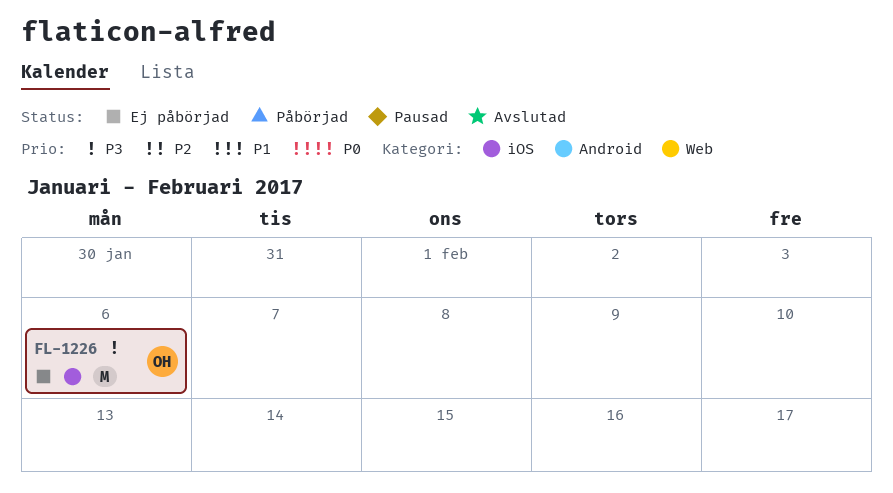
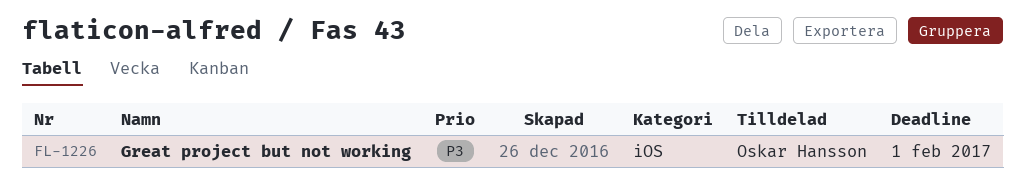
FL-1226, due: Feb 6 -> Feb 1

